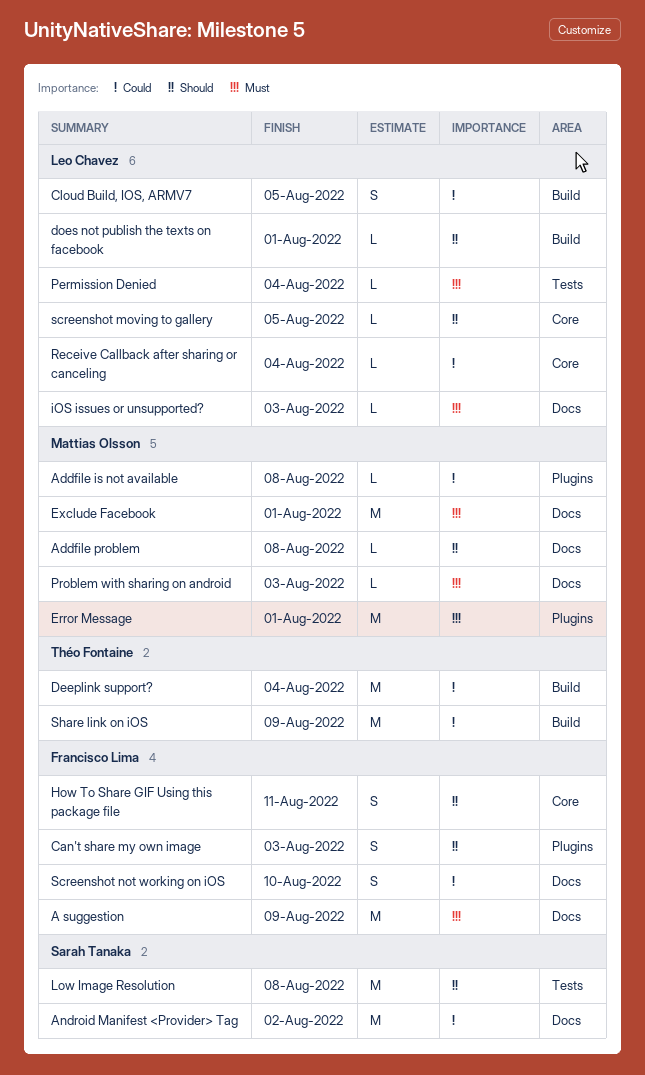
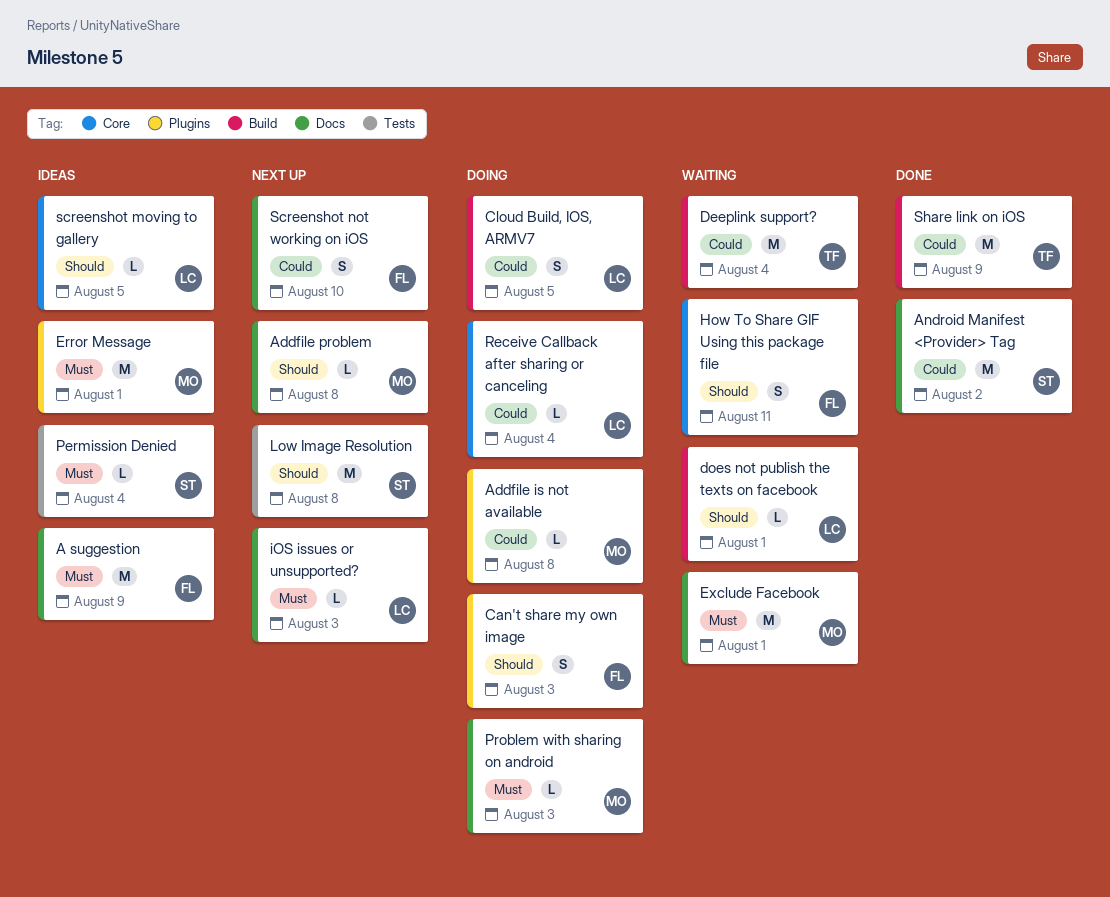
Permission Denied, owner: Leo Chavez -> Sarah Tanaka

